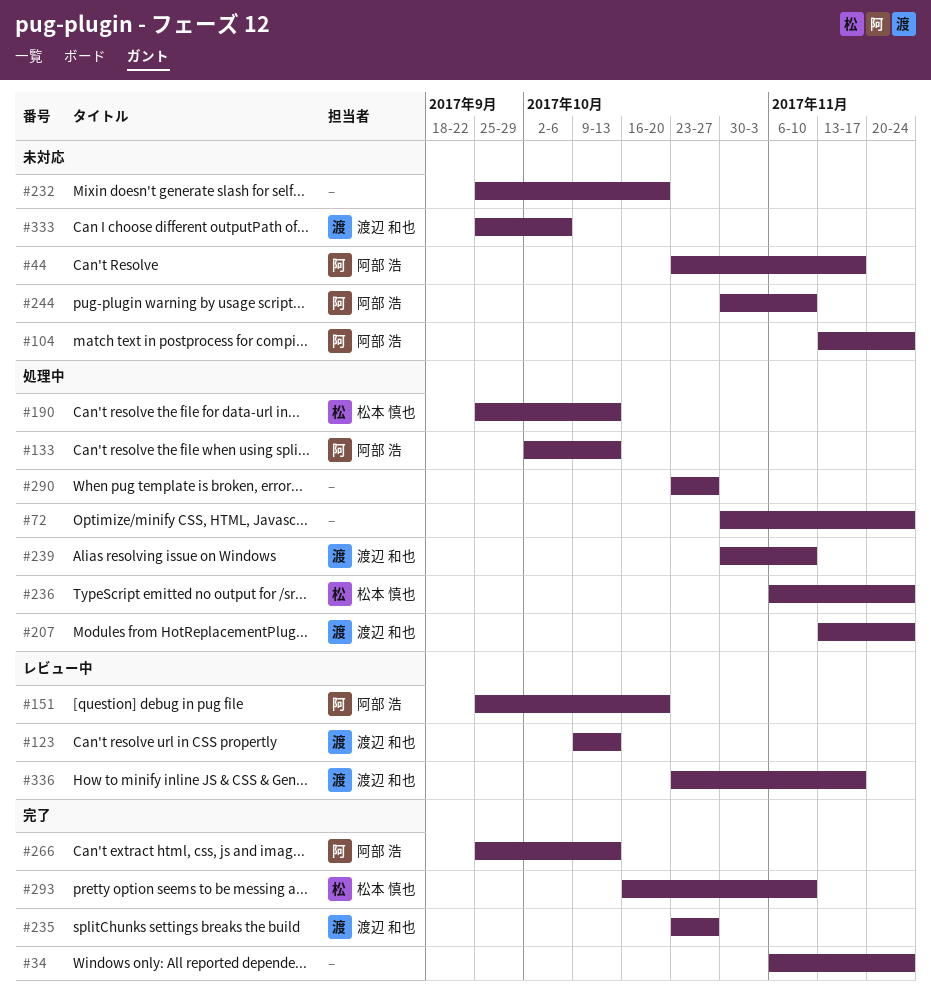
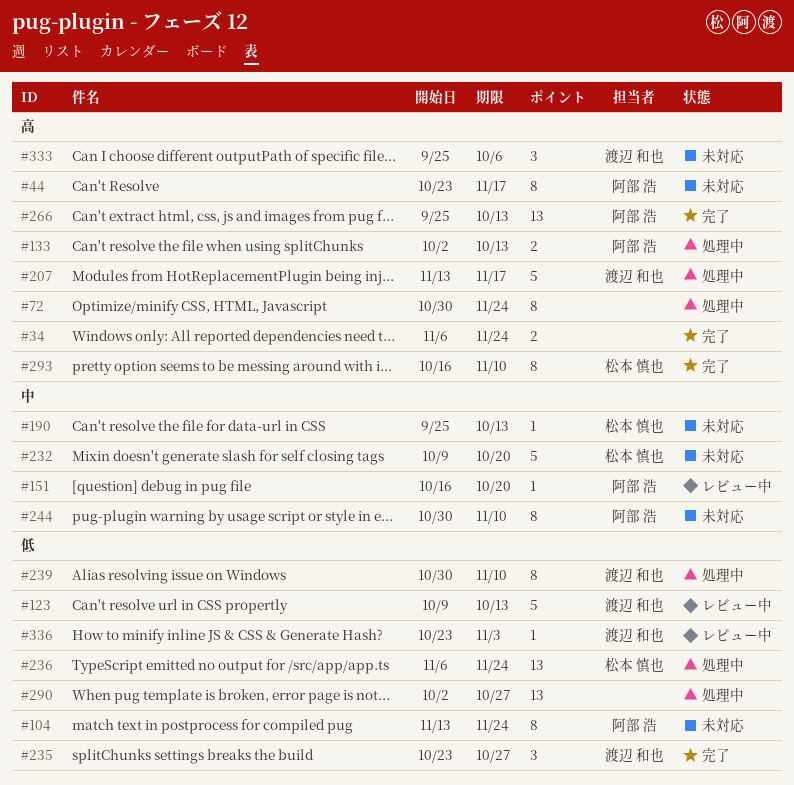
#151, start: Sep 25 -> Oct 16
#190, status: 処理中 -> 未対応
#207, due: Nov 24 -> Nov 17
#232, owner: none -> 松本 慎也
#232, start: Sep 25 -> Oct 9
#290, start: Oct 23 -> Oct 2
#336, due: Nov 17 -> Nov 3

